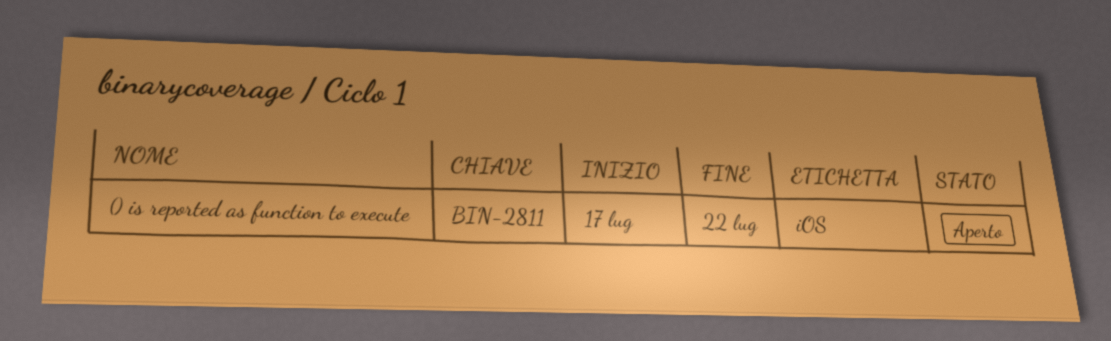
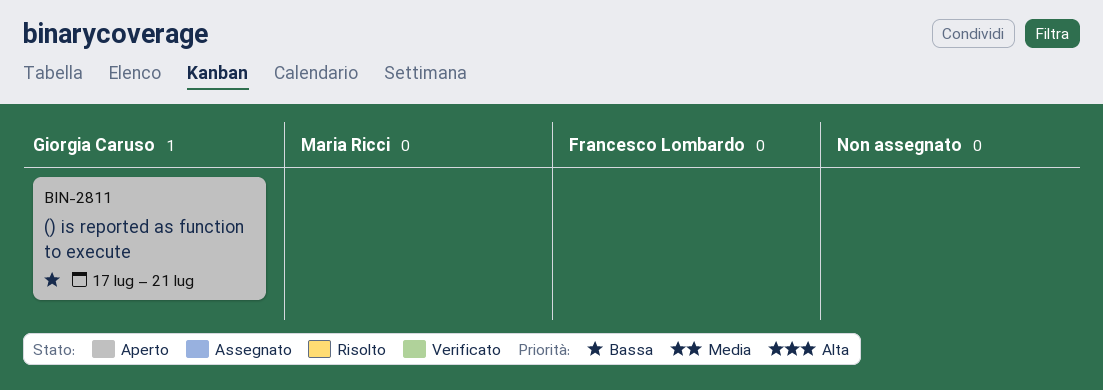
BIN-2811, due: Jul 22 -> Jul 21

